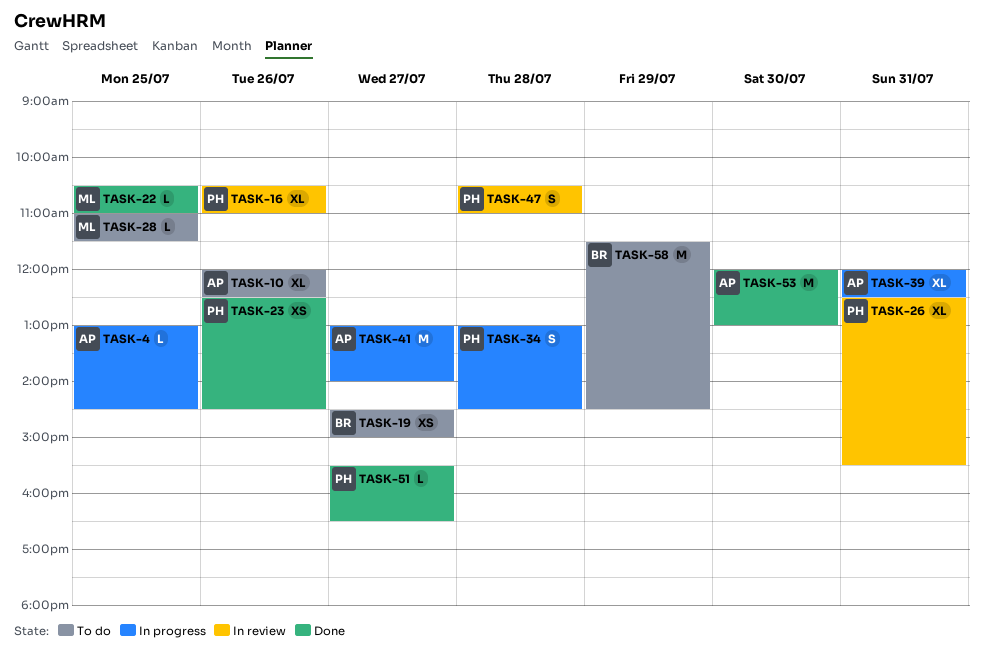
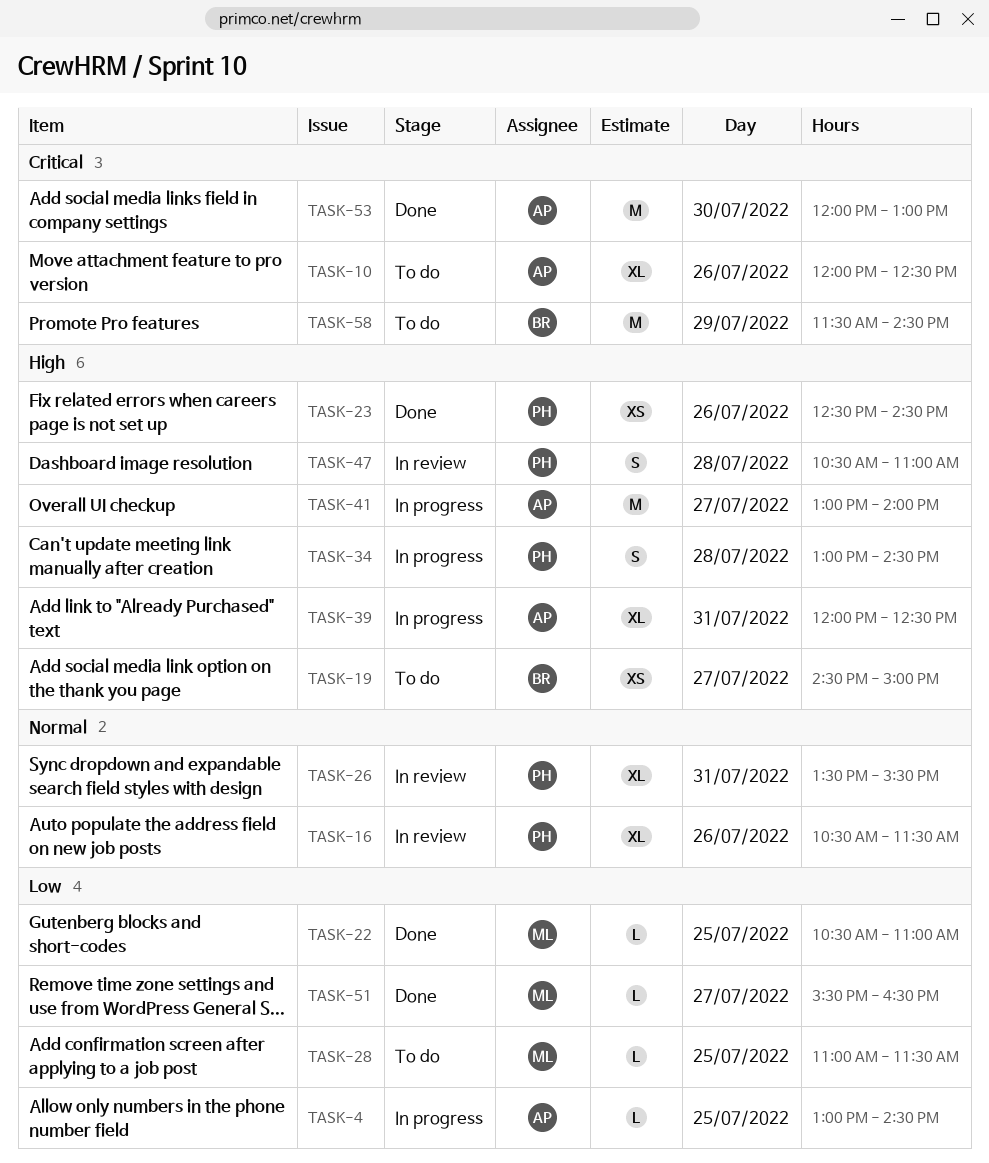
TASK-16, ends: 11:00 -> 11:30
TASK-26, begins: 12:30 -> 13:30
TASK-51, owner: PH -> ML

